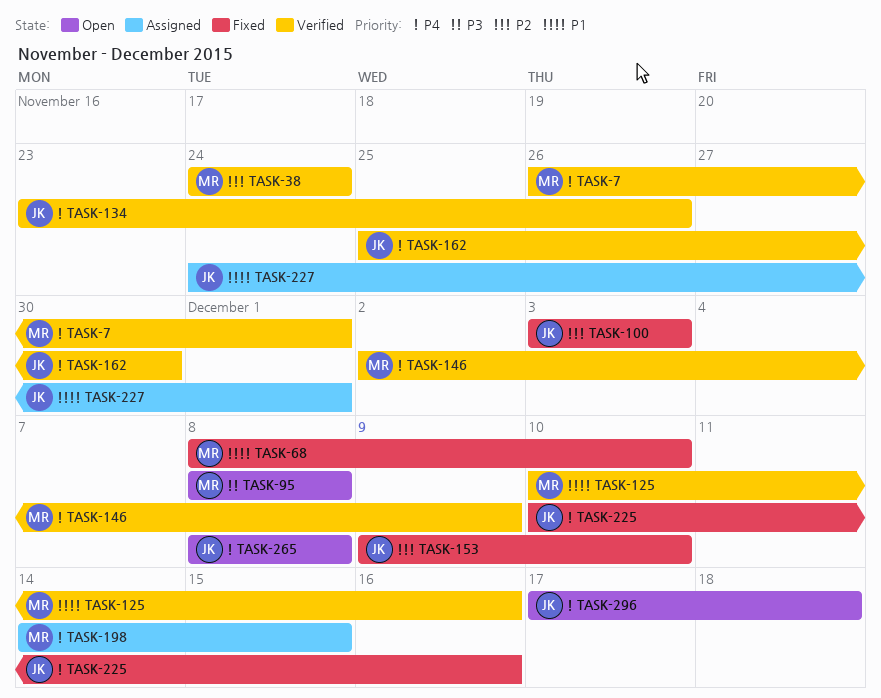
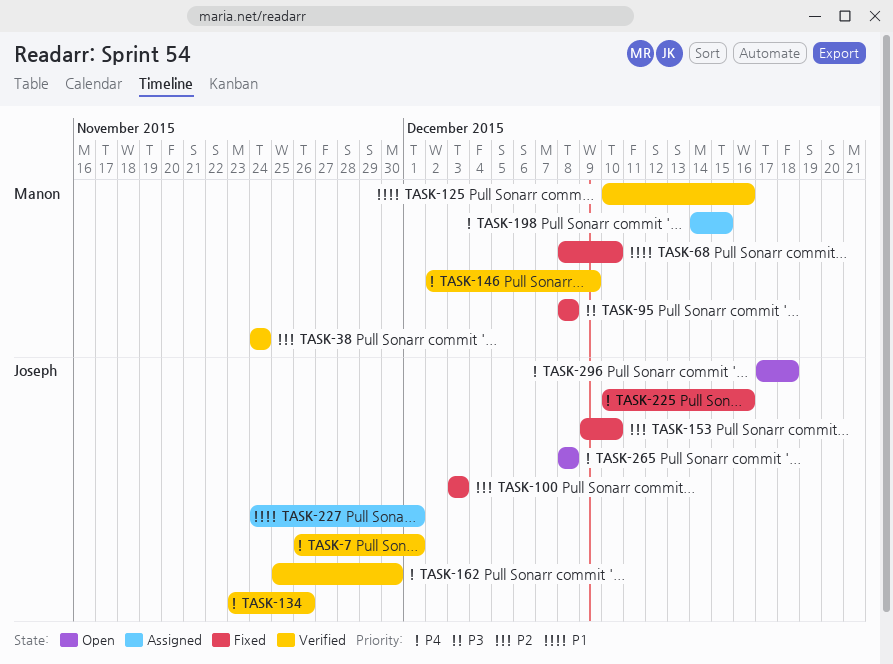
TASK-7, owner: Manon -> Joseph
TASK-95, status: Open -> Fixed

